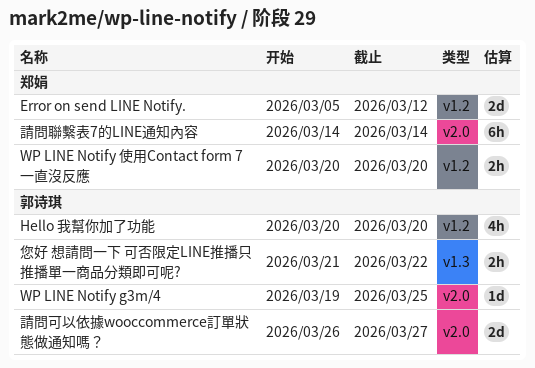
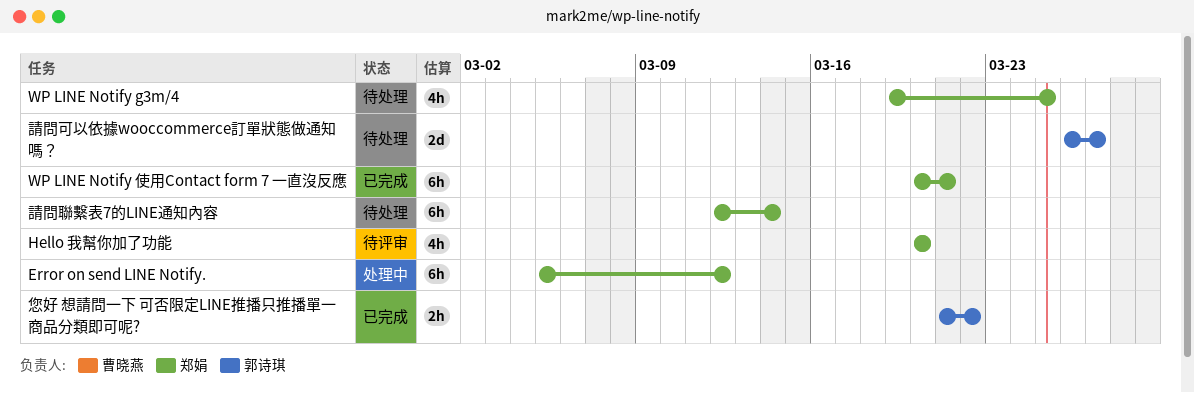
Error on send LINE Notify., estimate: 2d -> 6h
Hello 我幫你加了功能, owner: 郭诗琪 -> 郑娟
WP LINE Notify g3m/4, owner: 郭诗琪 -> 郑娟
WP LINE Notify g3m/4, estimate: 1d -> 4h
WP LINE Notify 使用Contact form 7 一直沒反應, estimate: 2h -> 6h
WP LINE Notify 使用Contact form 7 一直沒反應, due: Mar 20 -> Mar 21
請問聯繫表7的LINE通知內容, start: Mar 14 -> Mar 12

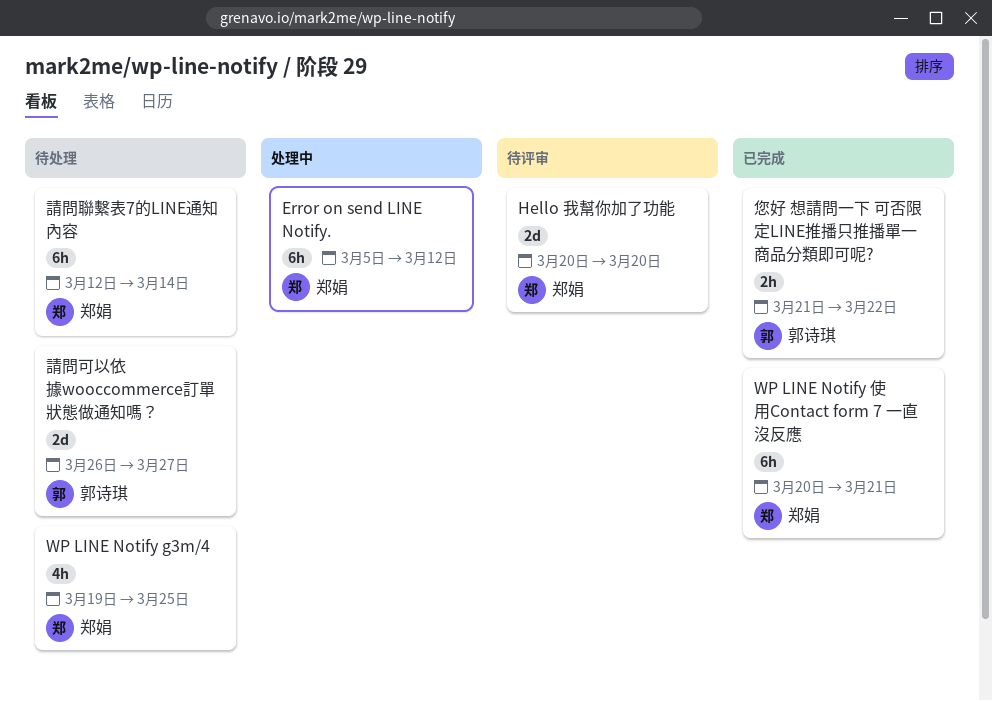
Hello 我幫你加了功能, estimate: 4h -> 2d

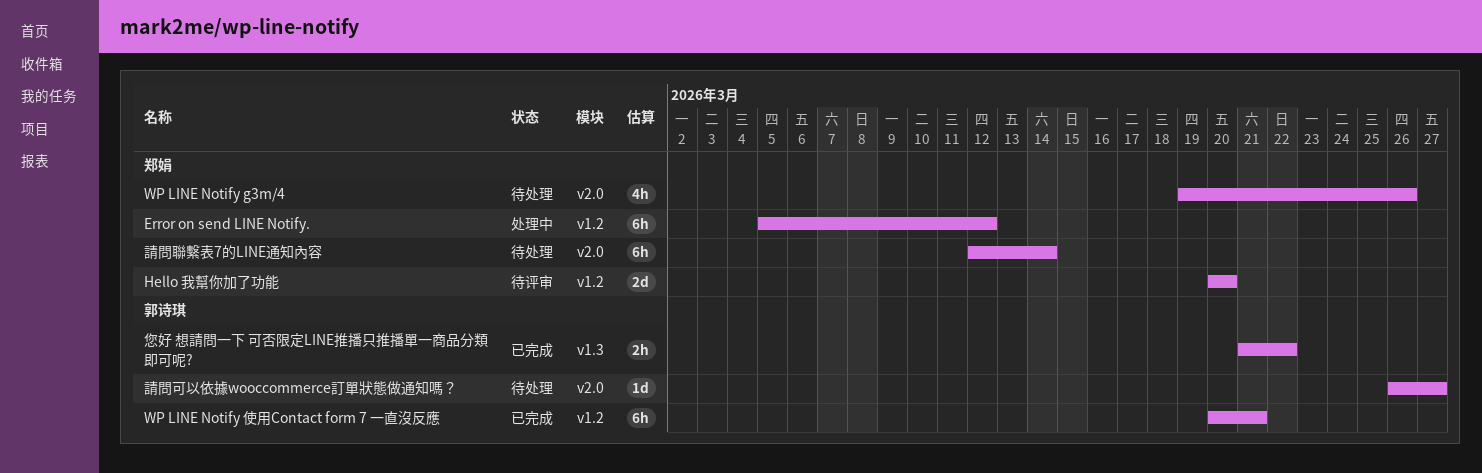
WP LINE Notify g3m/4, due: Mar 25 -> Mar 26
WP LINE Notify 使用Contact form 7 一直沒反應, owner: 郑娟 -> 郭诗琪
請問可以依據wooccommerce訂單狀態做通知嗎？, estimate: 2d -> 1d

